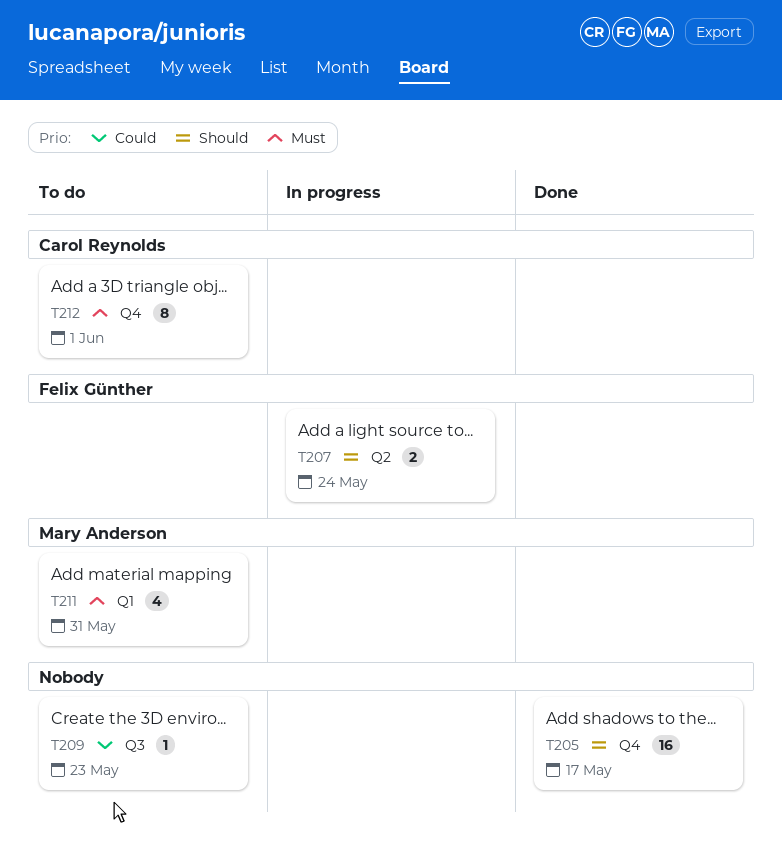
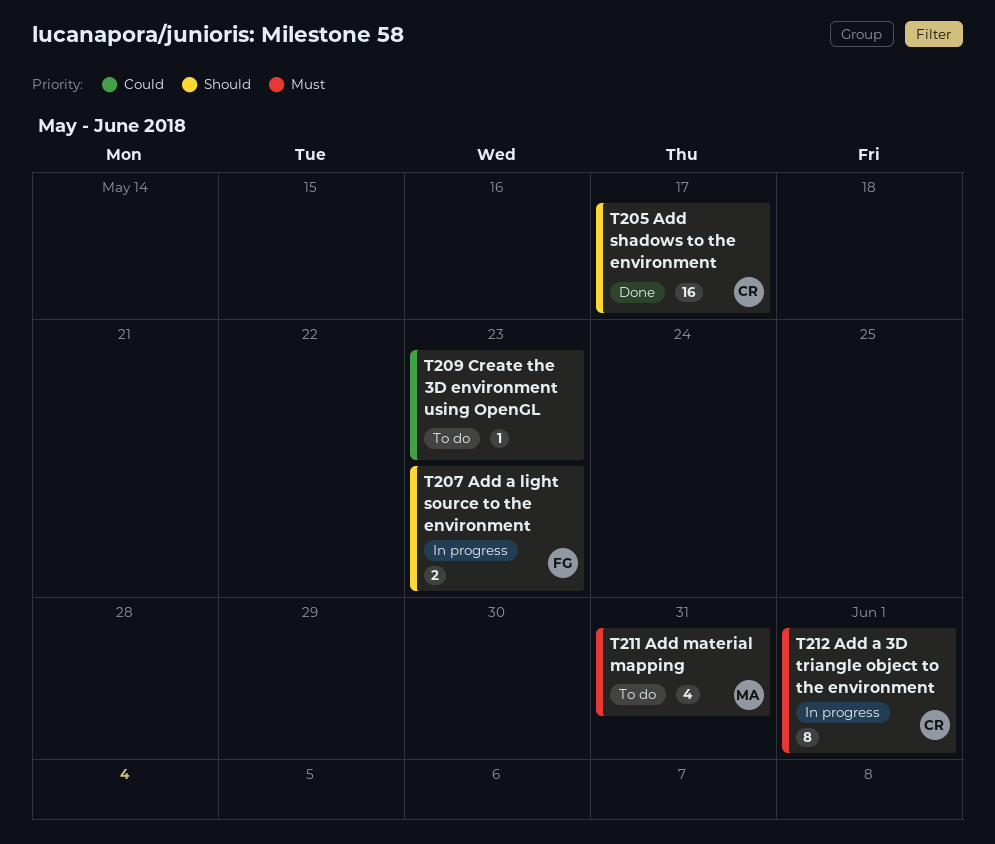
T205, owner: none -> Carol Reynolds
T207, due: May 24 -> May 23
T212, status: To do -> In progress

